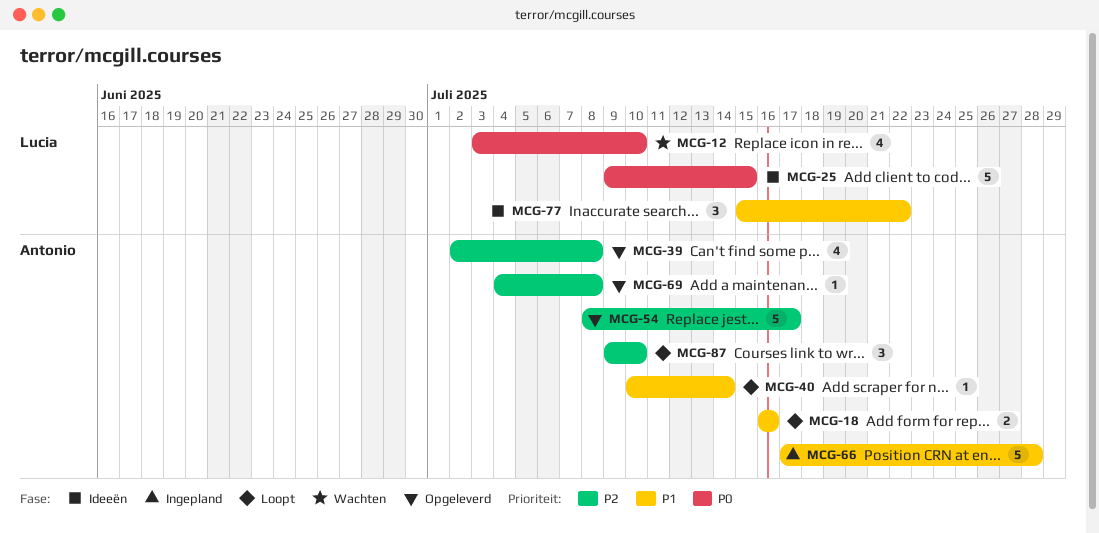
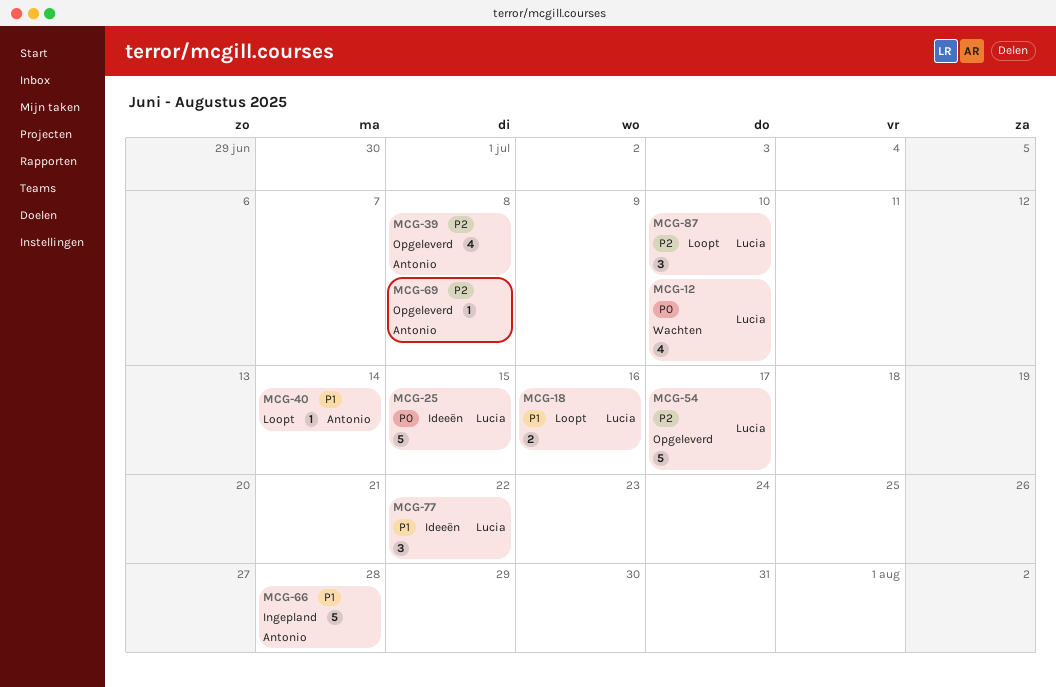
MCG-18, owner: Antonio -> Lucia
MCG-54, owner: Antonio -> Lucia
MCG-87, owner: Antonio -> Lucia

